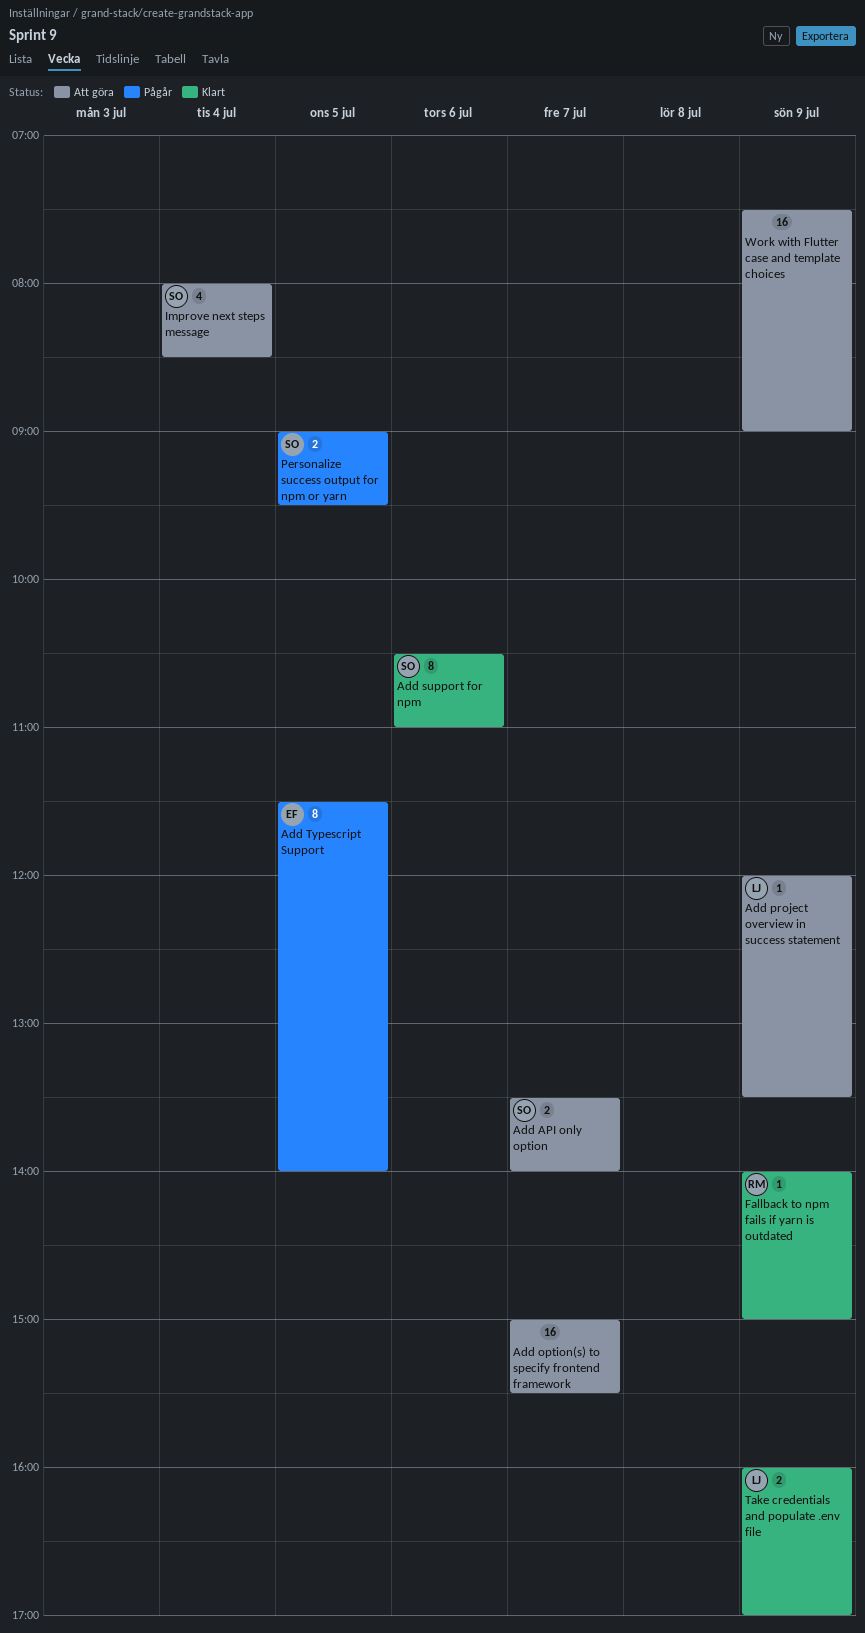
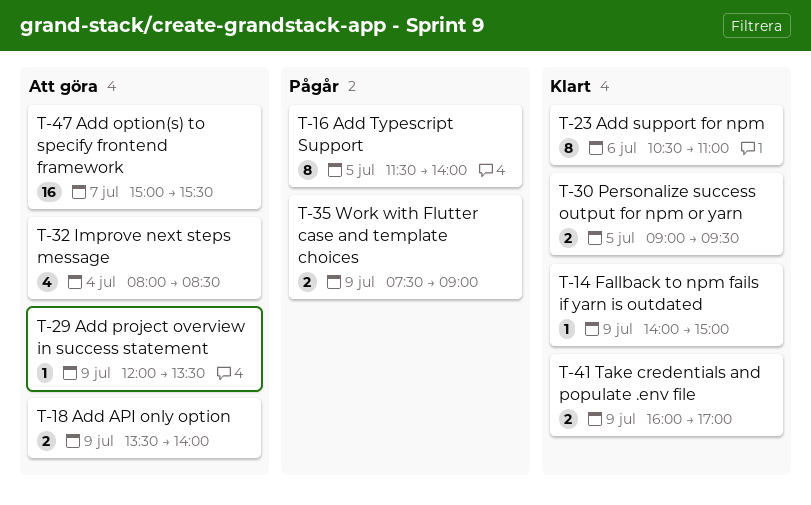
Add API only option, day: Jul 7 -> Jul 9
Personalize success output for npm or yarn, status: Pågår -> Klart
Work with Flutter case and template choices, status: Att göra -> Pågår
Work with Flutter case and template choices, estimate: 16 -> 2

